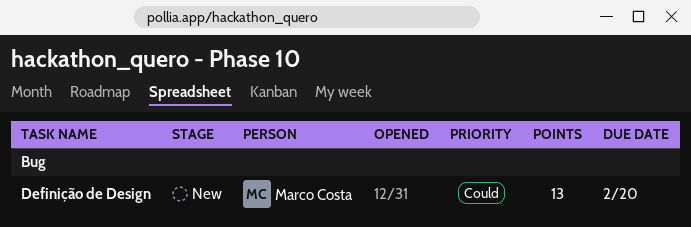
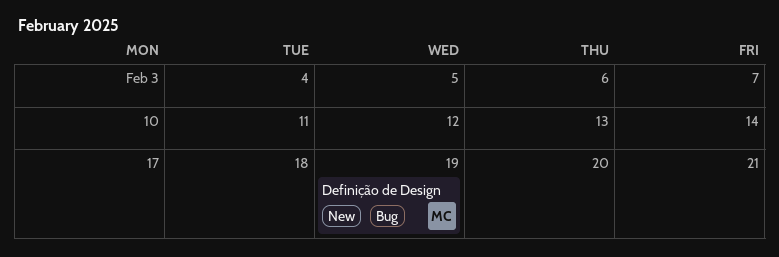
Definição de Design, due: Feb 20 -> Feb 19

